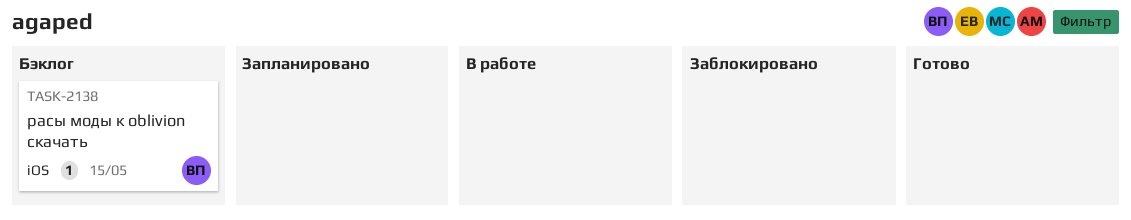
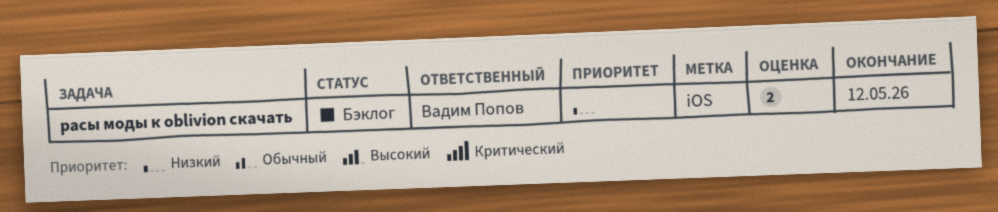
расы моды к oblivion скачать, estimate: 1 -> 2
расы моды к oblivion скачать, due: May 15 -> May 12

